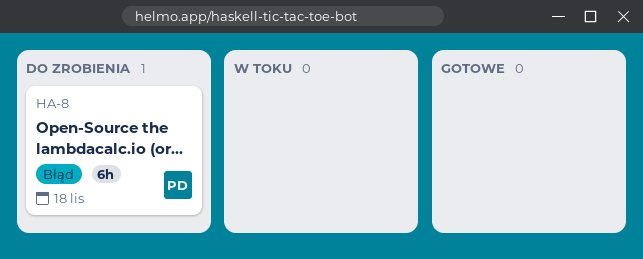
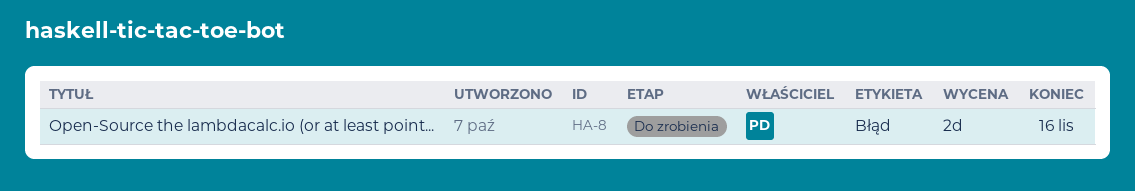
HA-8, estimate: 6h -> 2d
HA-8, due: Nov 18 -> Nov 16

